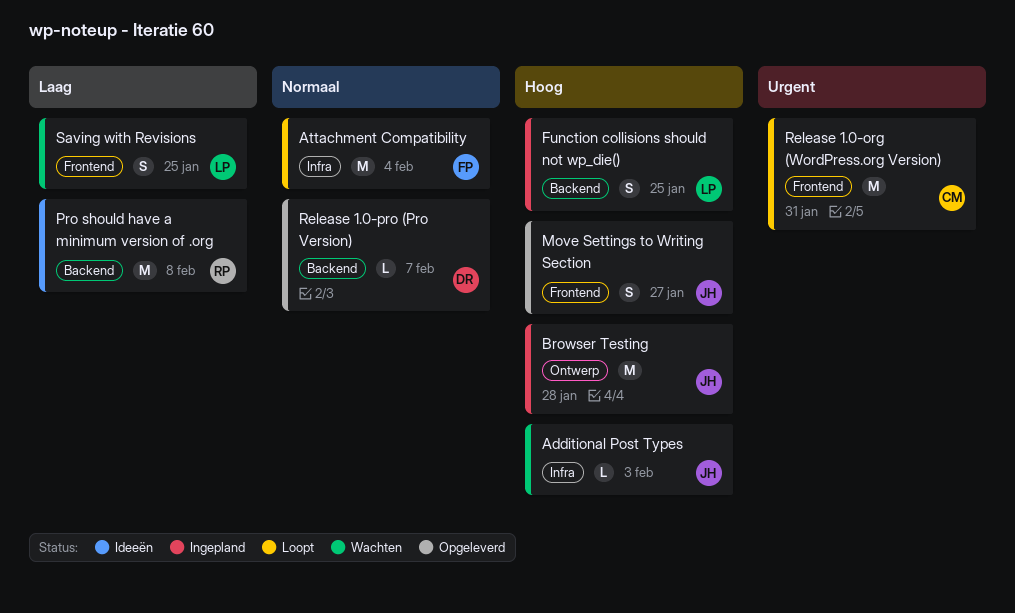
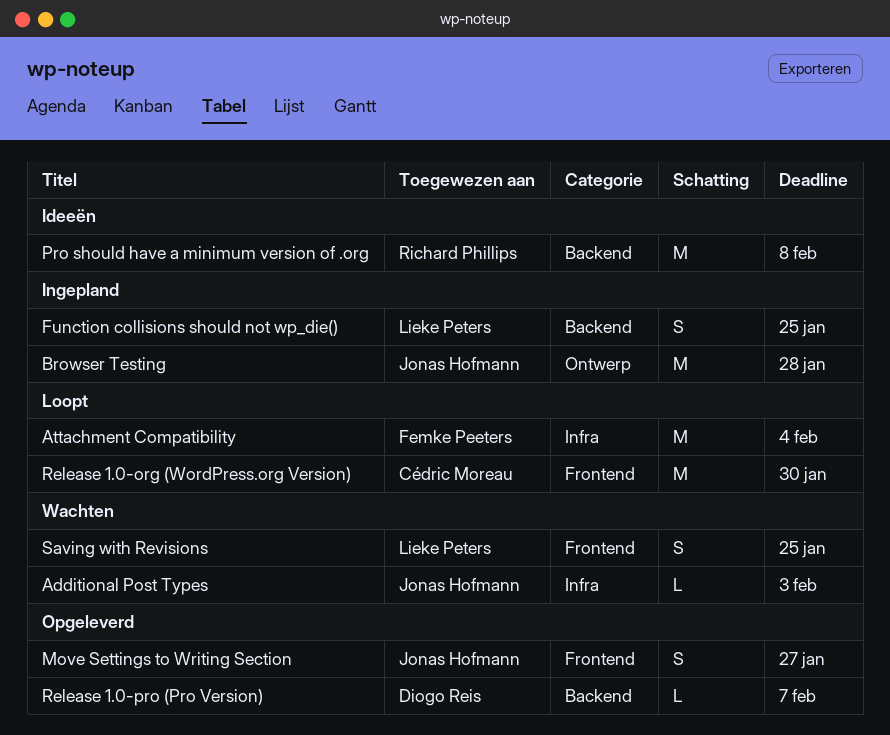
Release 1.0-org (WordPress.org Version), due: Jan 31 -> Jan 30

